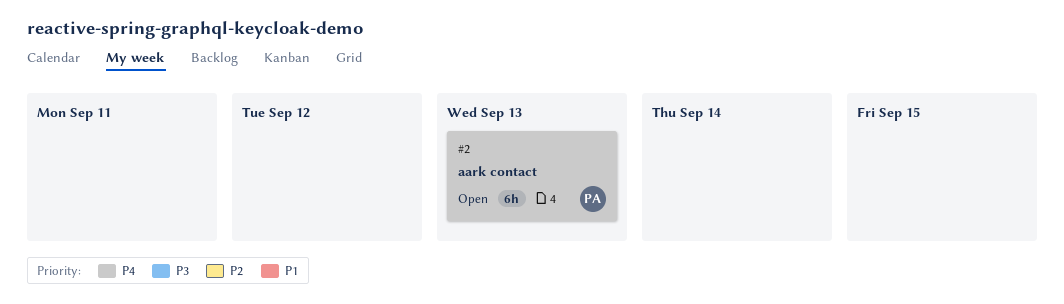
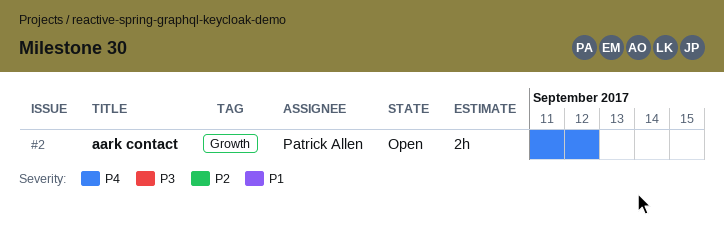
#2, estimate: 6h -> 2h
#2, due: Sep 13 -> Sep 12

